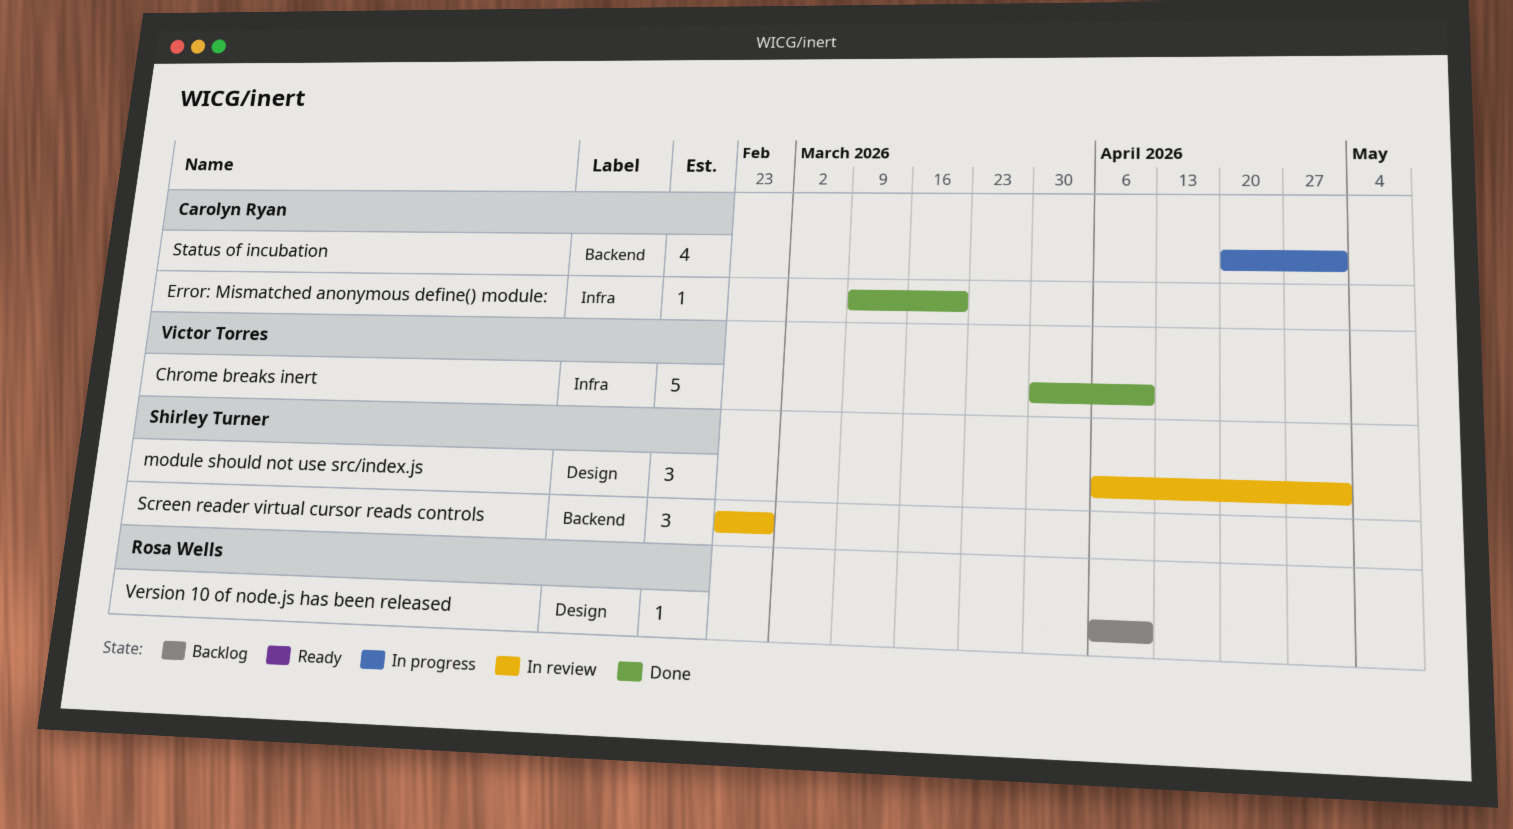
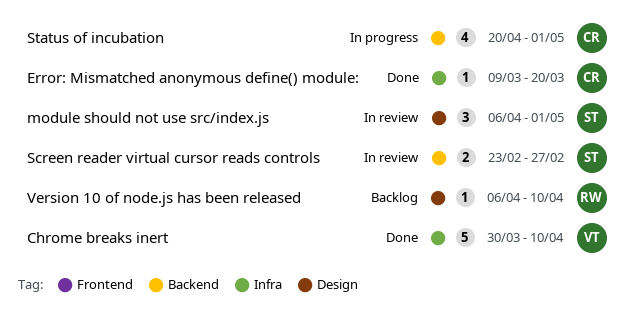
Screen reader virtual cursor reads controls, estimate: 3 -> 2

